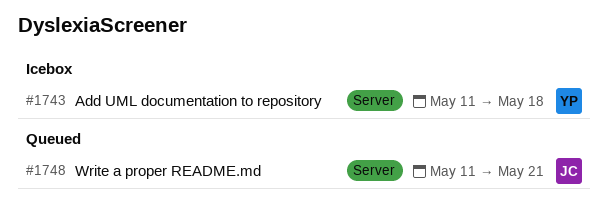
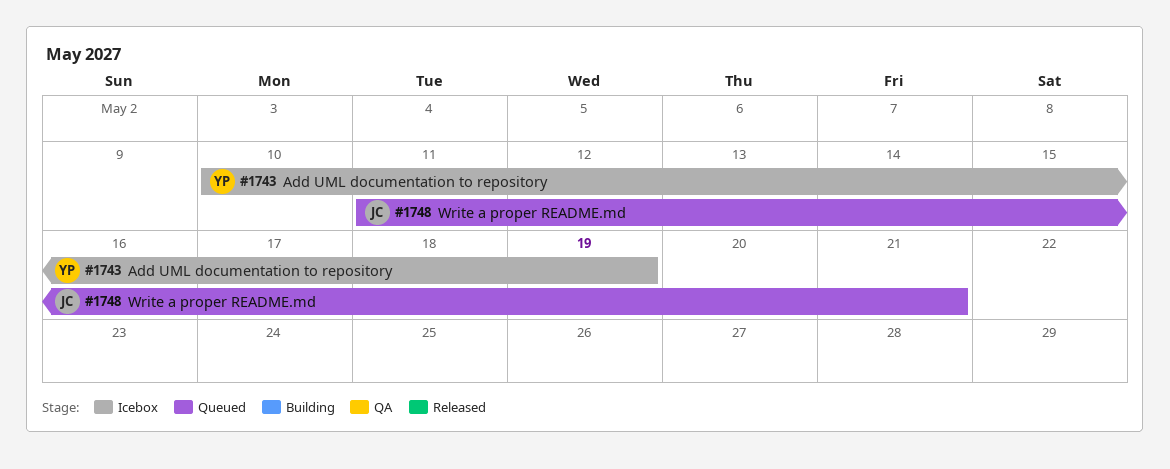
#1743, start: May 11 -> May 10
#1743, due: May 18 -> May 19

